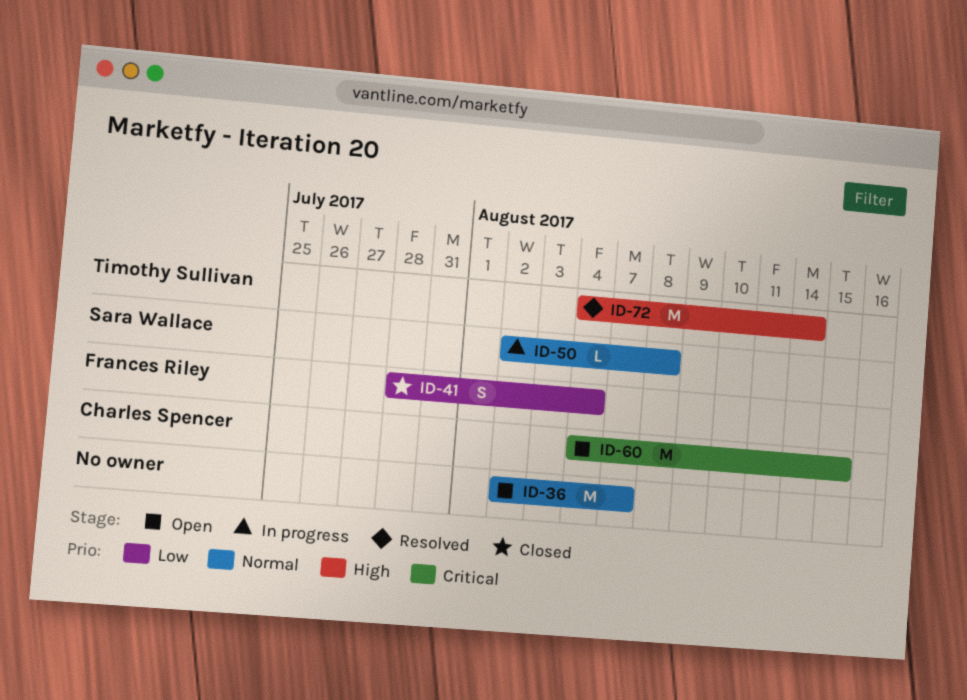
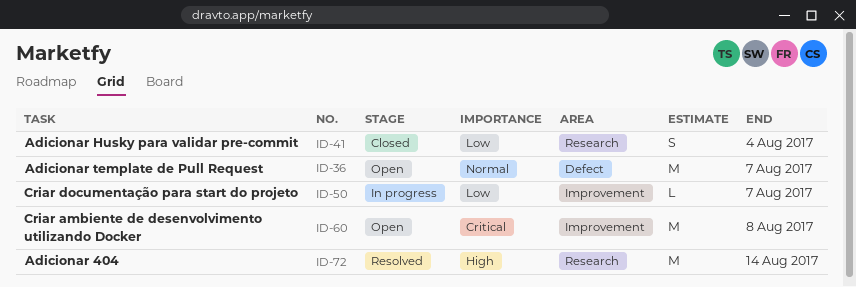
ID-50, priority: Normal -> Low
ID-50, due: Aug 8 -> Aug 7
ID-60, due: Aug 15 -> Aug 8

